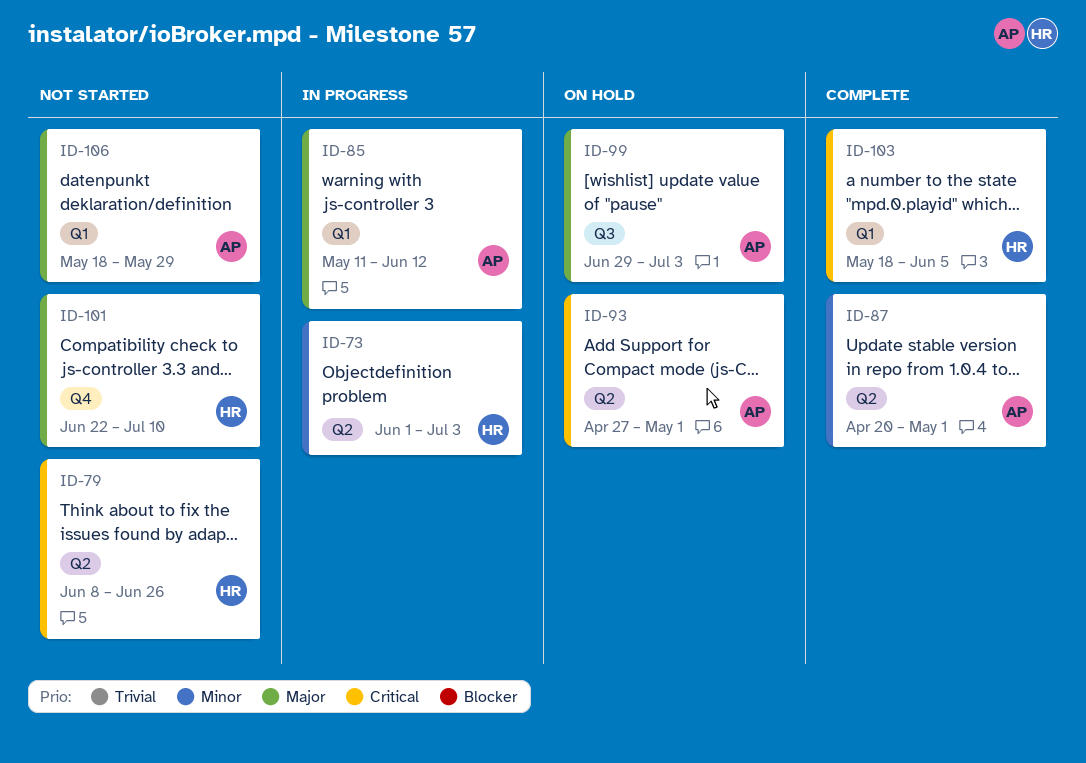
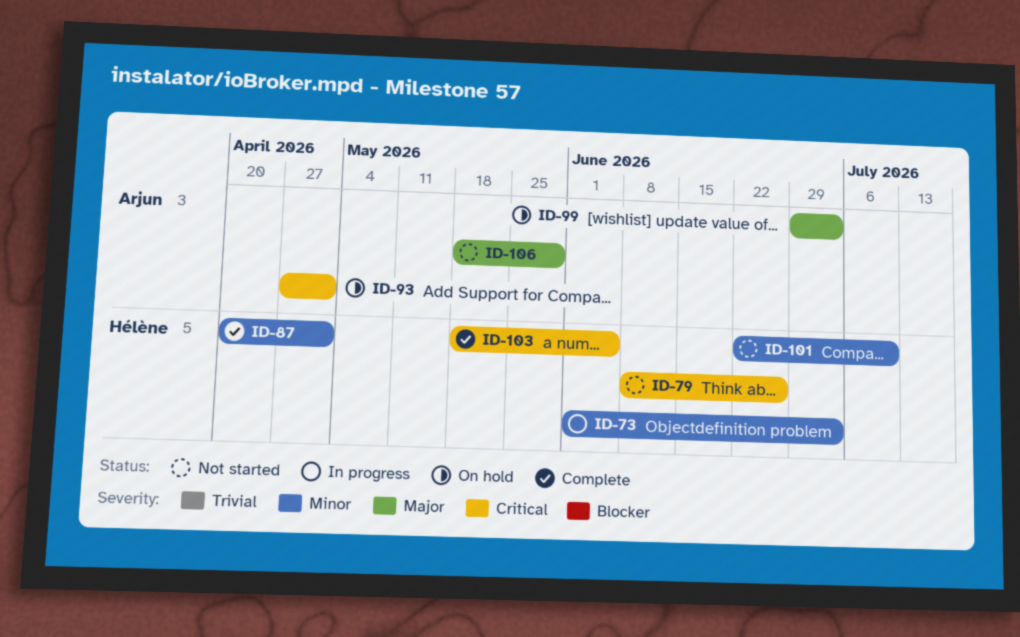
ID-85: present -> none
ID-87, owner: Arjun -> Hélène
ID-101, priority: Major -> Minor

